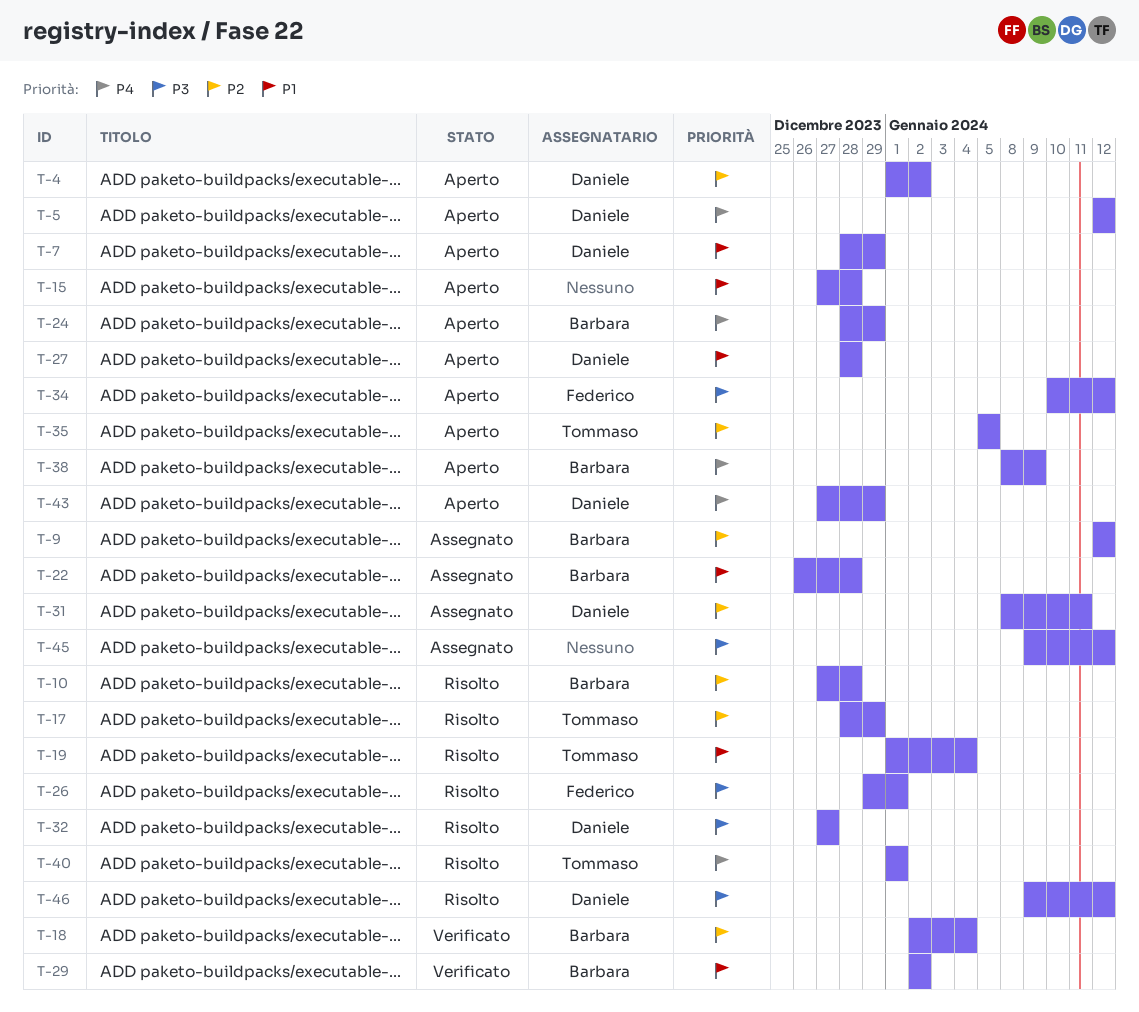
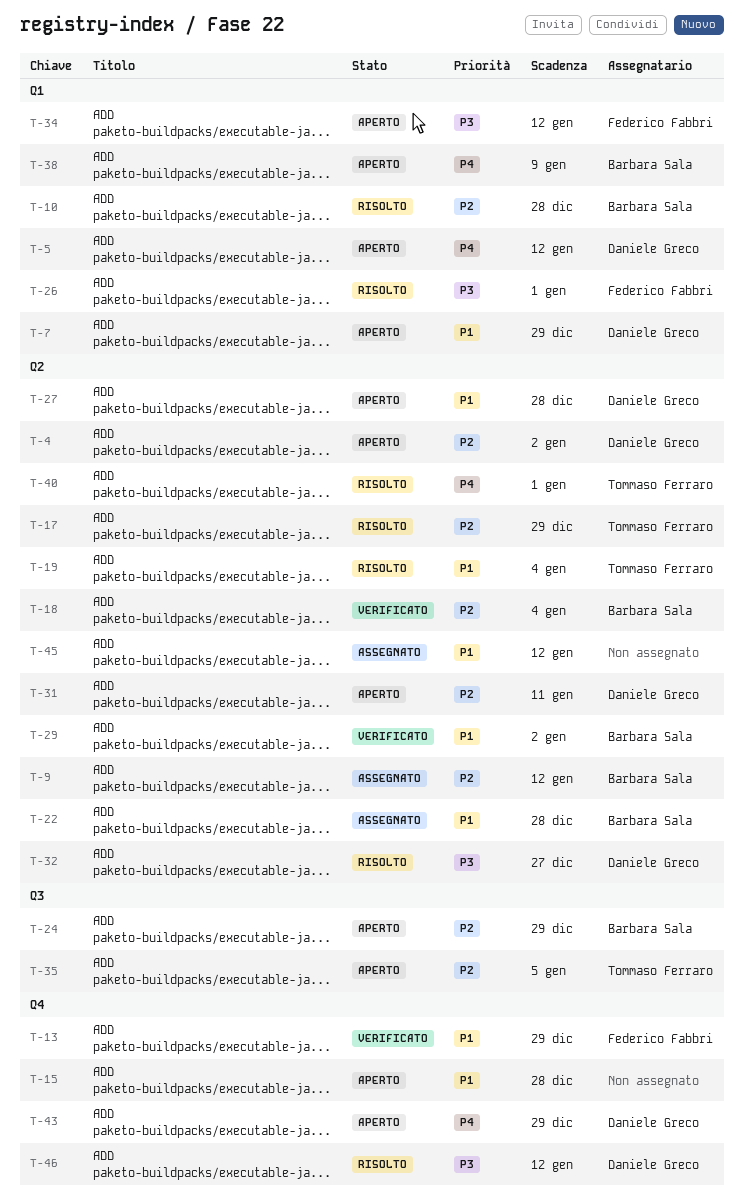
T-13: none -> present
T-24, priority: P4 -> P2
T-31, status: Assegnato -> Aperto
T-45, priority: P3 -> P1

